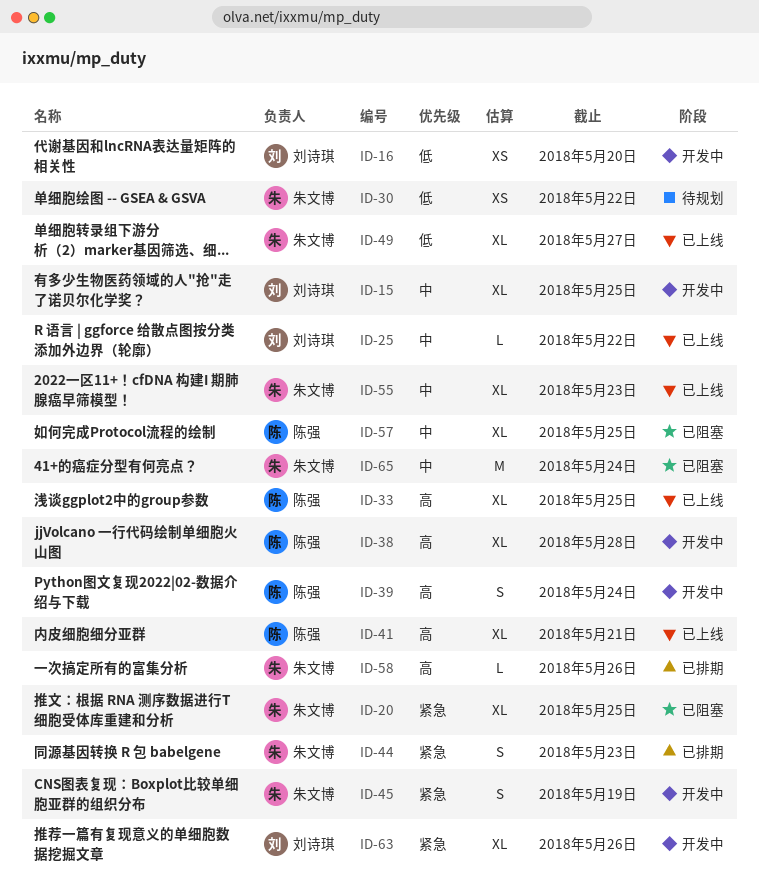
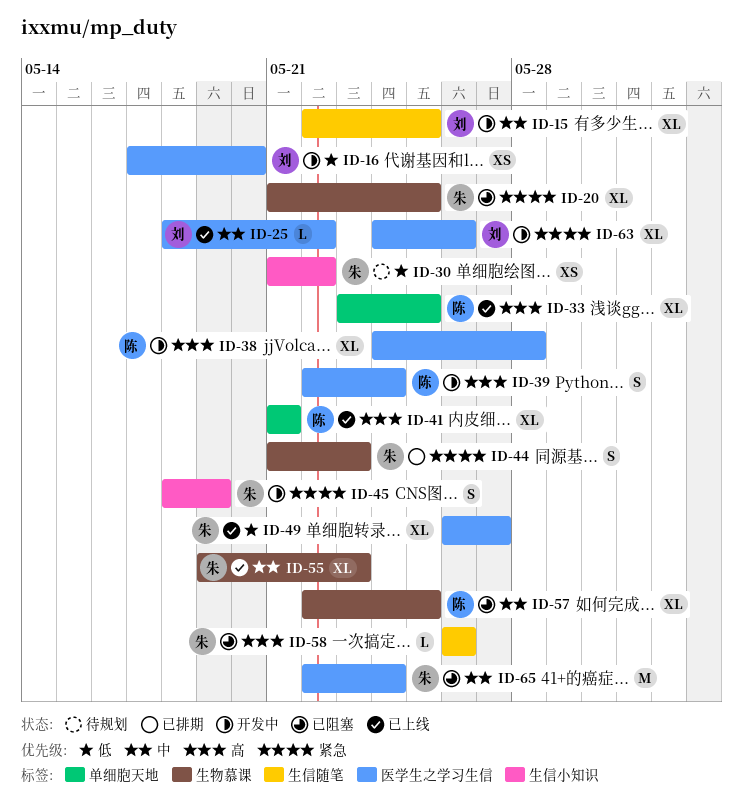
ID-58, status: 已排期 -> 已阻塞

